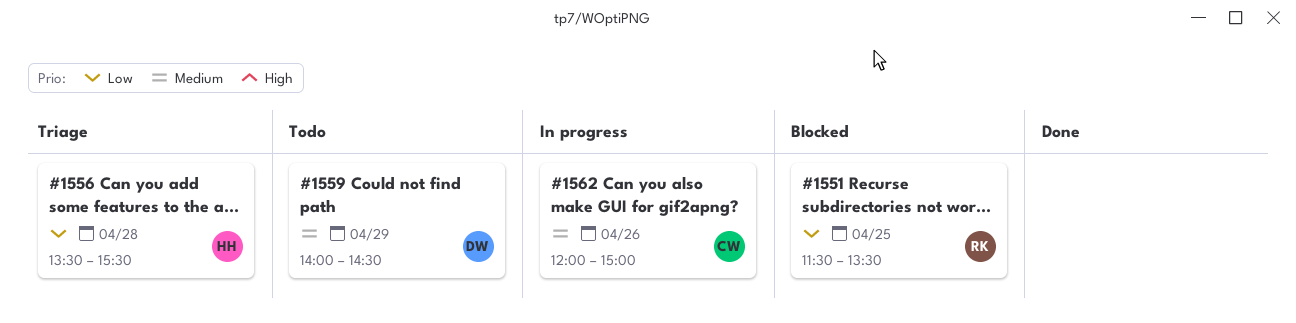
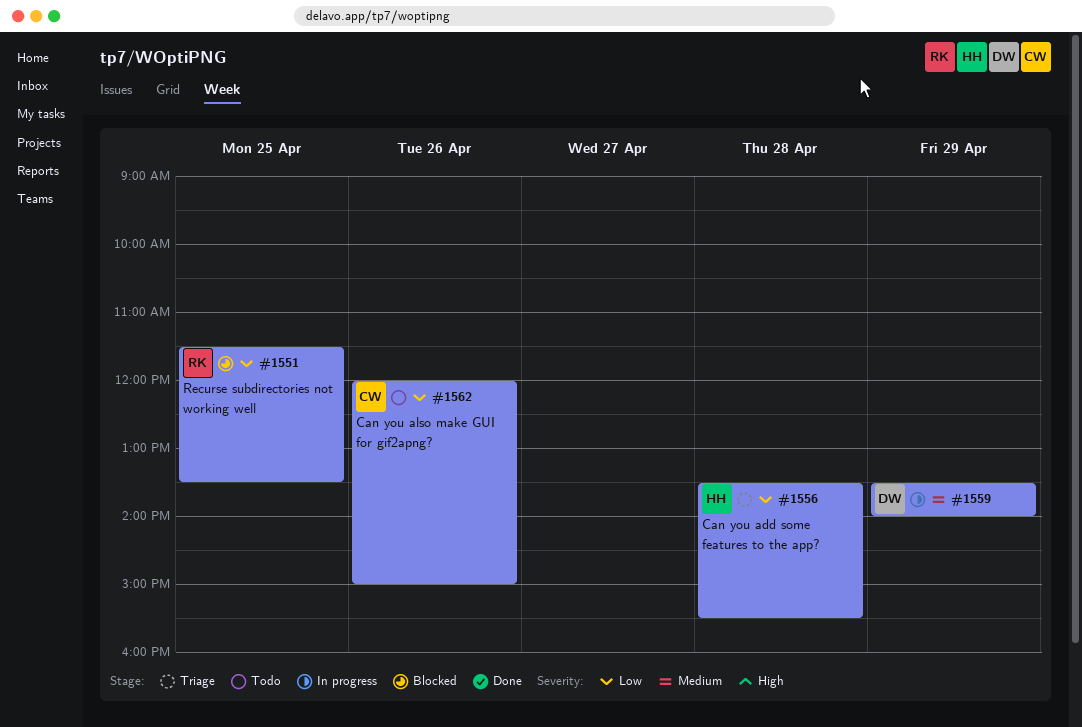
#1559, status: Todo -> In progress
#1559, begins: 14:00 -> 13:30
#1559, ends: 14:30 -> 14:00
#1562, status: In progress -> Todo
#1562, priority: Medium -> Low

